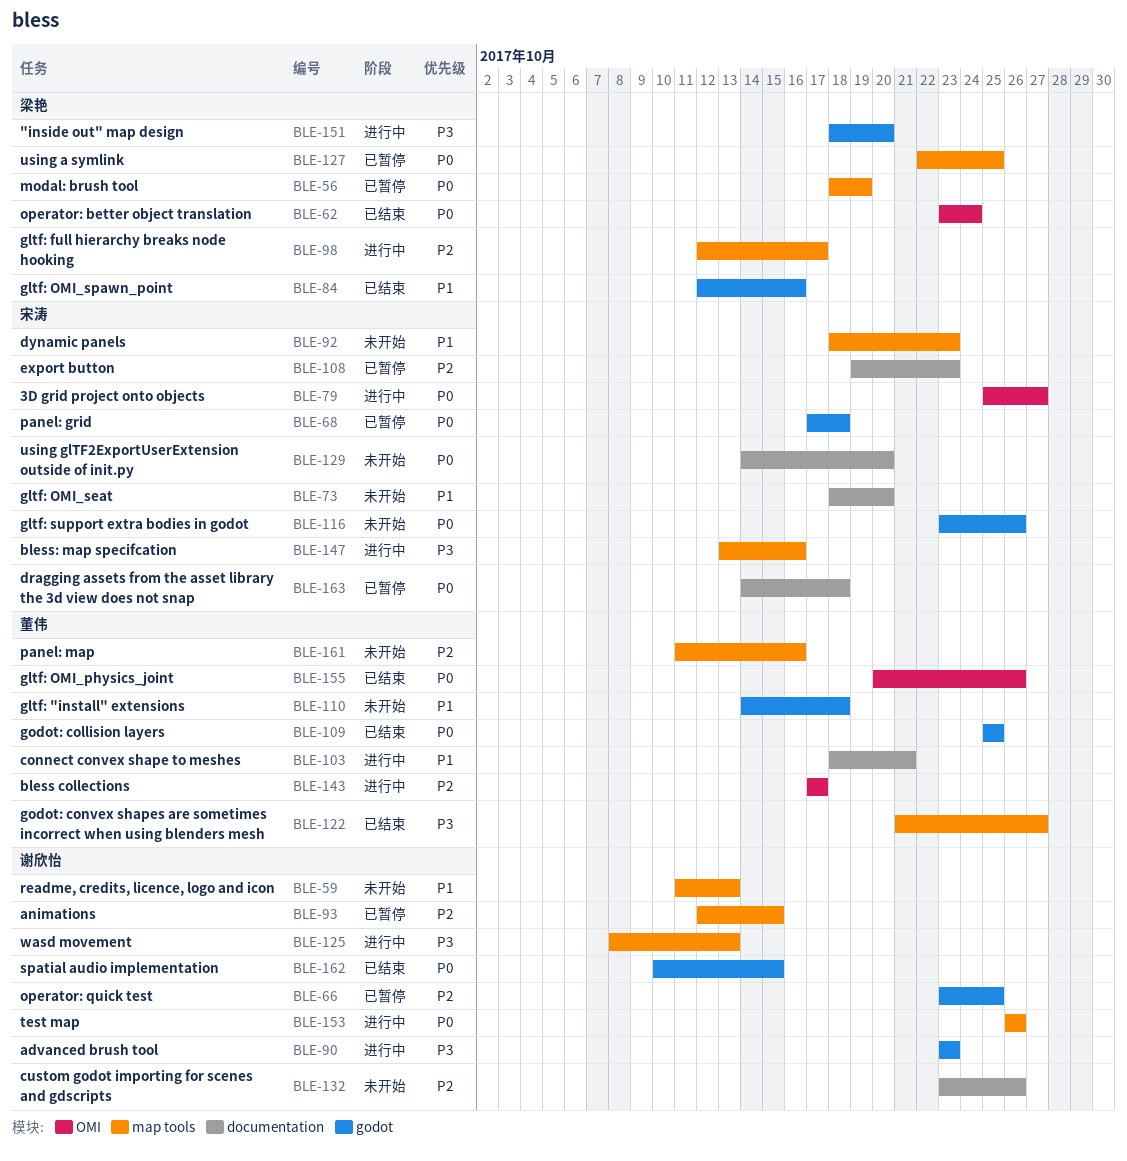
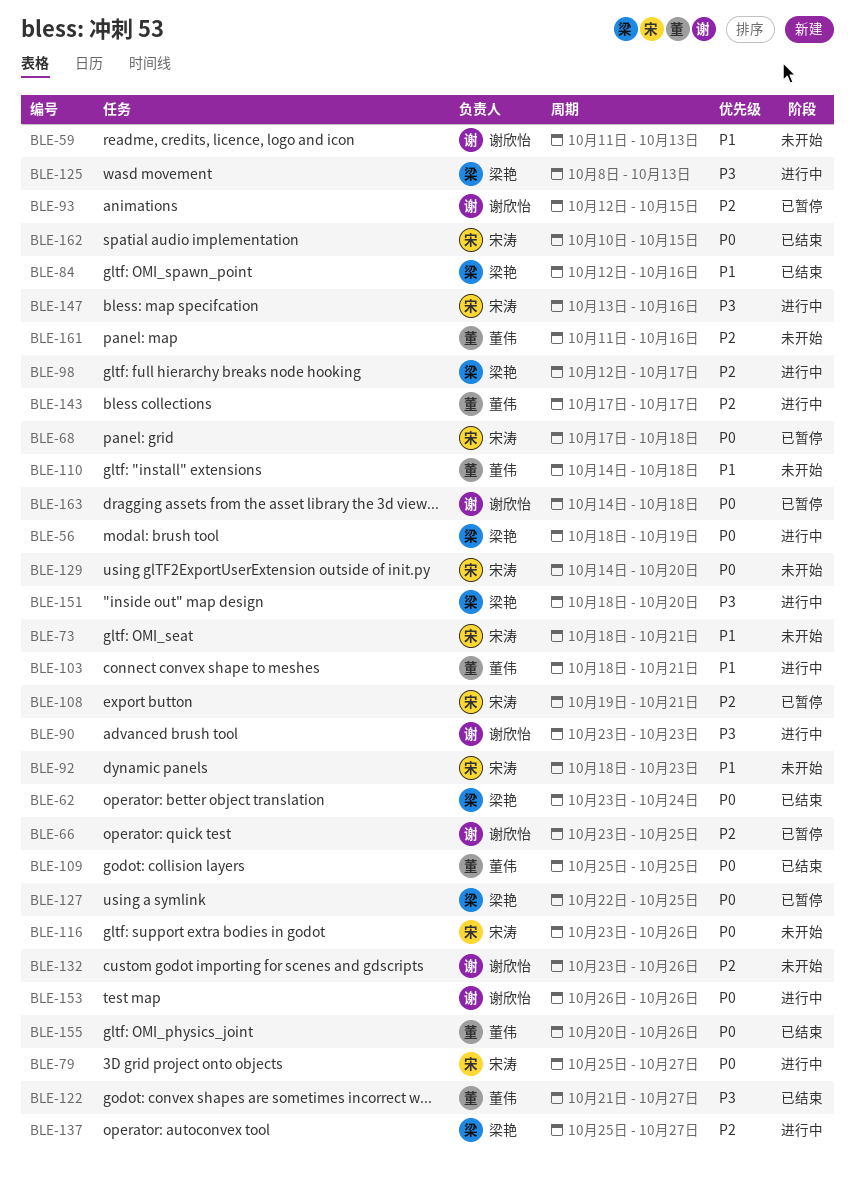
BLE-56, status: 已暂停 -> 进行中
BLE-73, due: Oct 20 -> Oct 21
BLE-108, due: Oct 23 -> Oct 21
BLE-125, owner: 谢欣怡 -> 梁艳
BLE-137: none -> present
BLE-162, owner: 谢欣怡 -> 宋涛
BLE-163, owner: 宋涛 -> 谢欣怡

